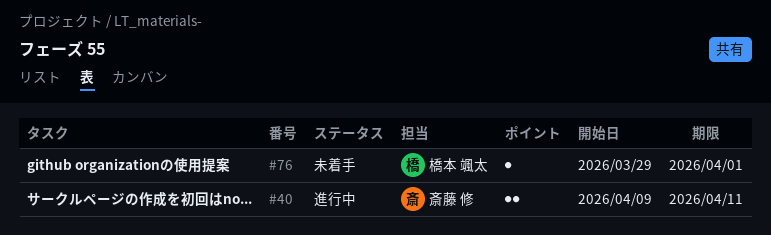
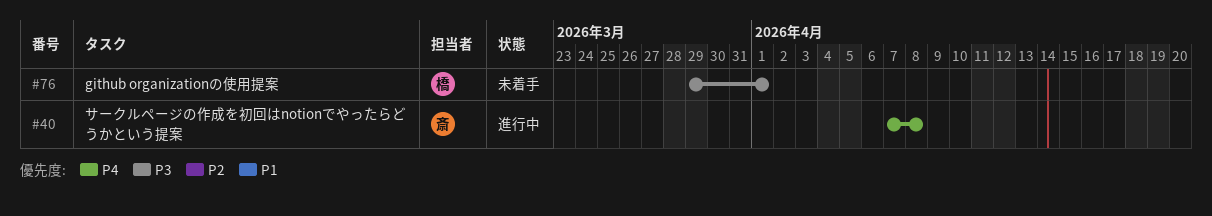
#40, start: Apr 9 -> Apr 7
#40, due: Apr 11 -> Apr 8

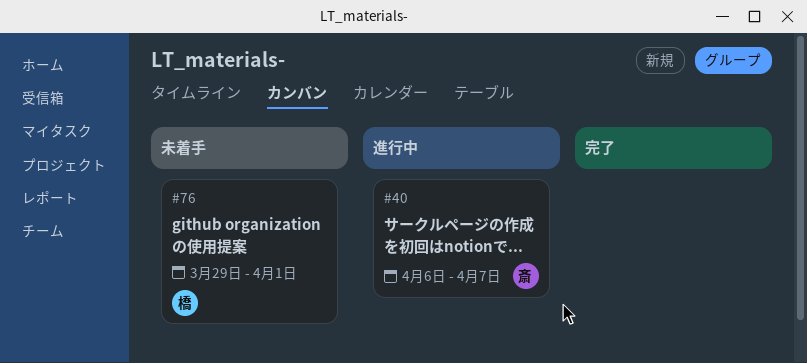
#40, start: Apr 7 -> Apr 6
#40, due: Apr 8 -> Apr 7

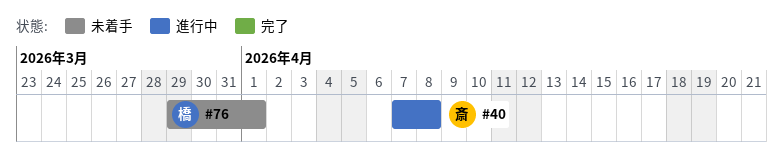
#40, start: Apr 6 -> Apr 7
#40, due: Apr 7 -> Apr 8

